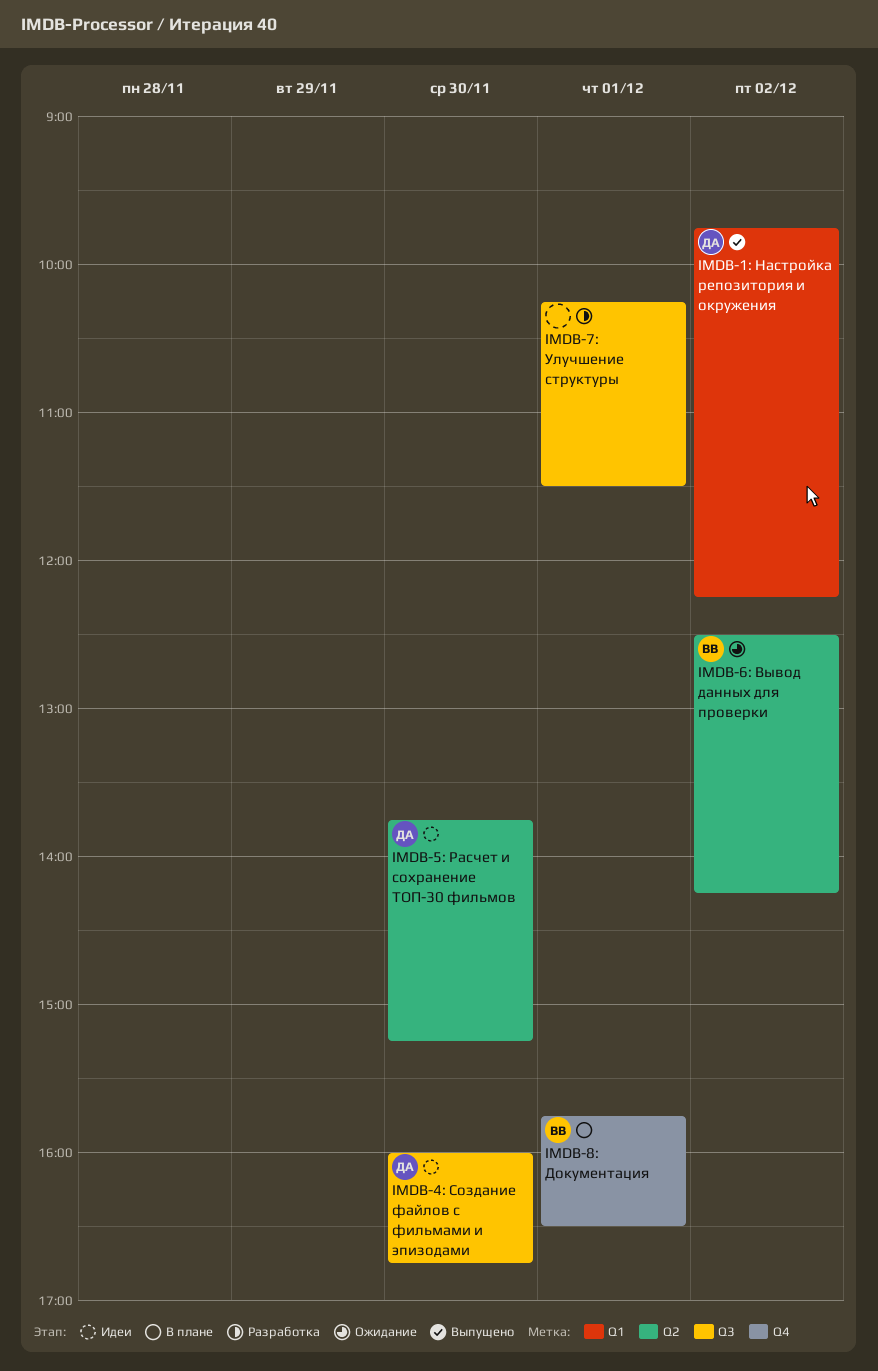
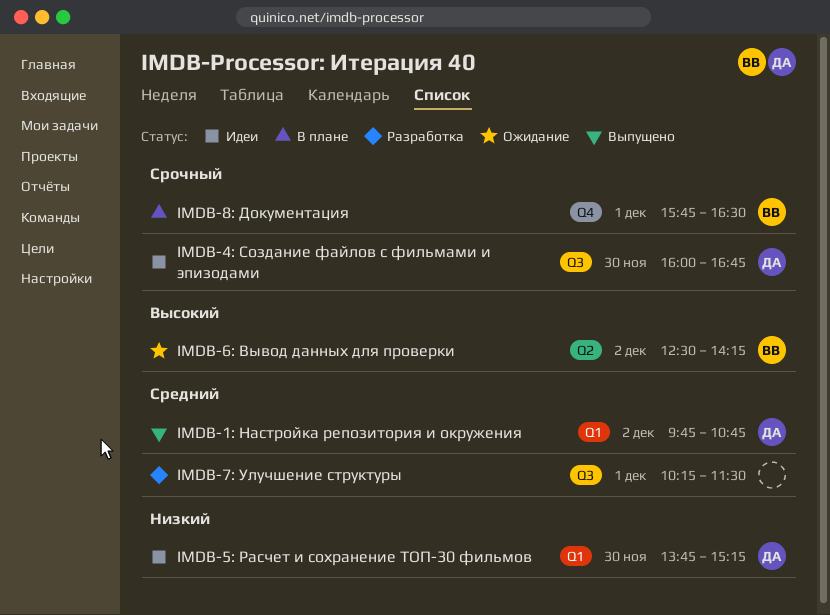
IMDB-1: Настройка репозитория и окружения, ends: 12:15 -> 10:45
IMDB-5: Расчет и сохранение ТОП-30 фильмов, label: Q2 -> Q1

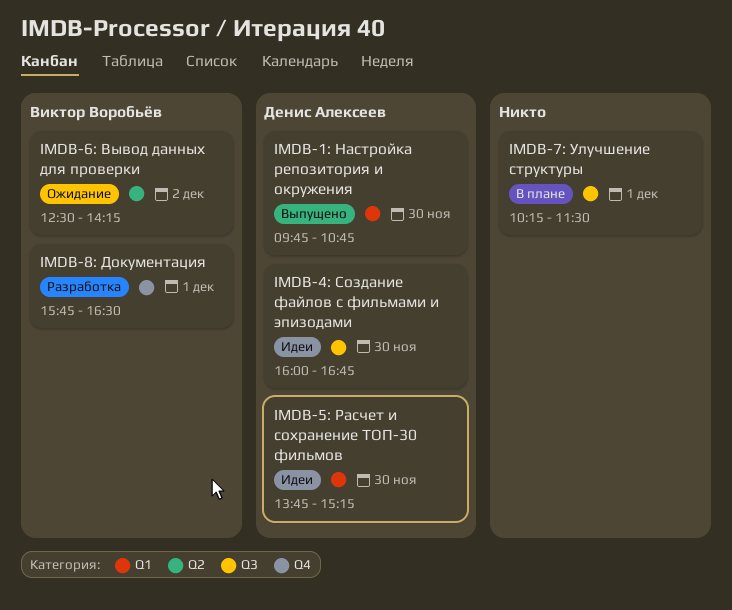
IMDB-1: Настройка репозитория и окружения, day: Dec 2 -> Nov 30
IMDB-7: Улучшение структуры, status: Разработка -> В плане
IMDB-8: Документация, status: В плане -> Разработка

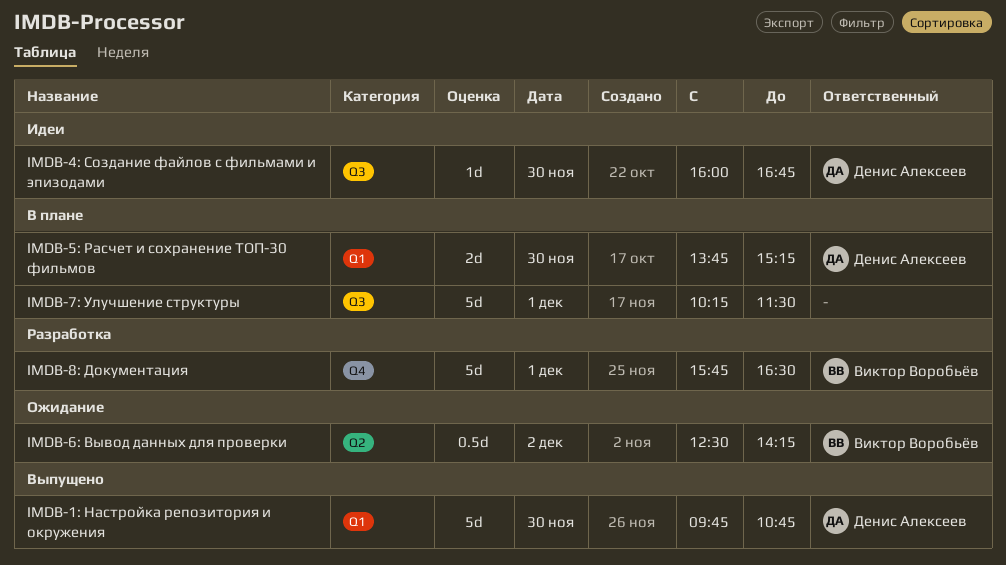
IMDB-5: Расчет и сохранение ТОП-30 фильмов, status: Идеи -> В плане

